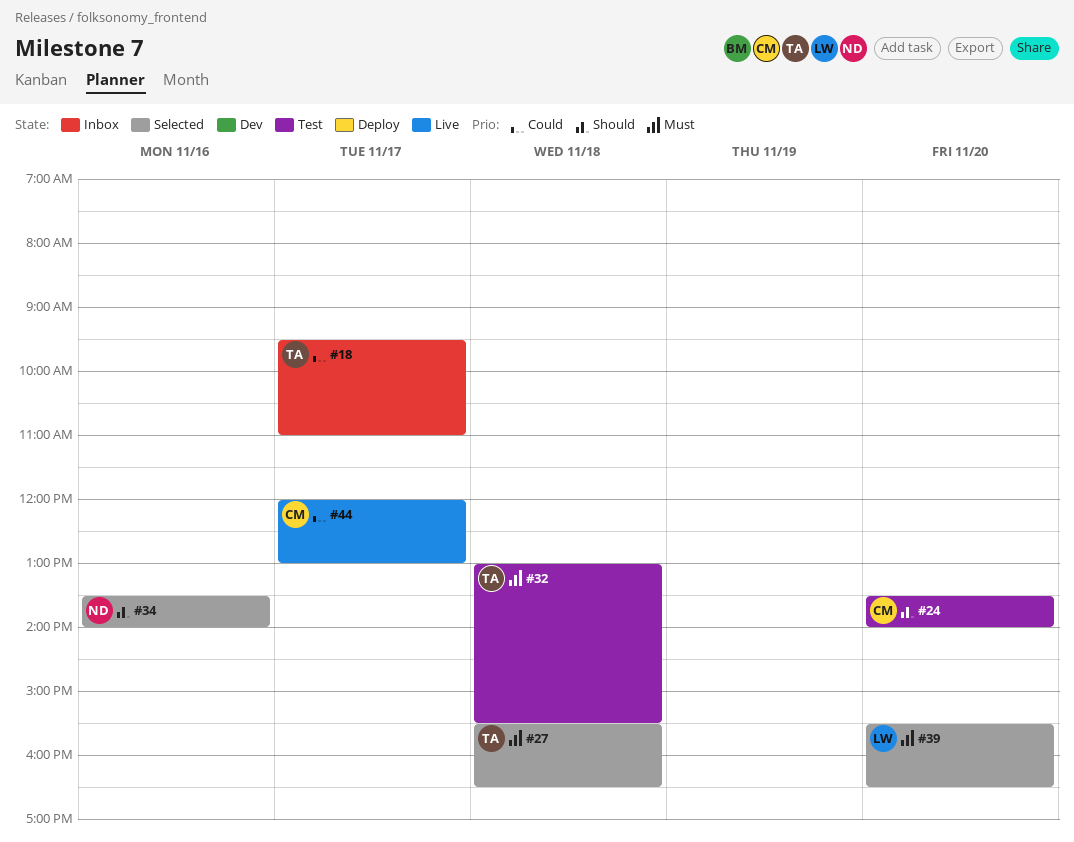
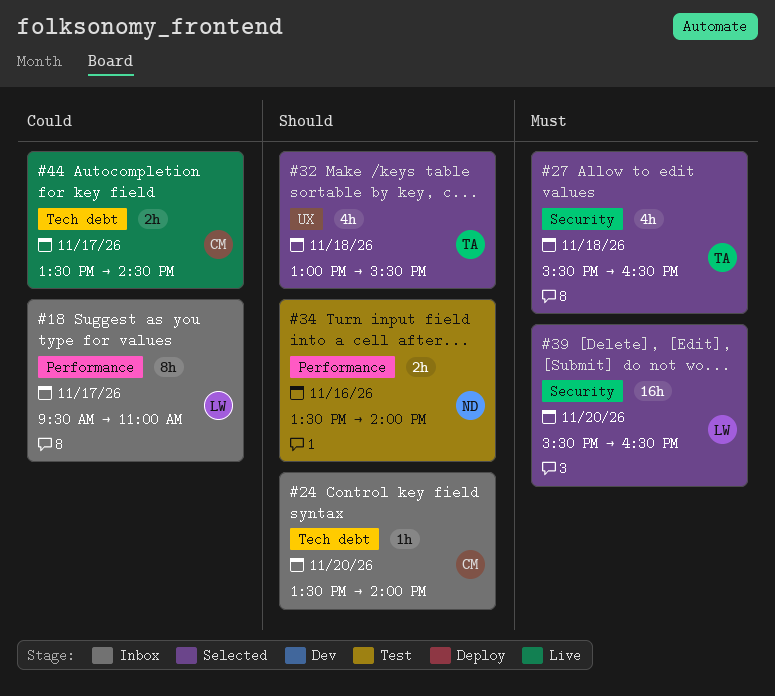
#18, owner: TA -> LW
#24, status: Test -> Inbox
#32, status: Test -> Selected
#32, priority: Must -> Should
#34, status: Selected -> Test
#44, begins: 12:00 -> 13:30
#44, ends: 13:00 -> 14:30

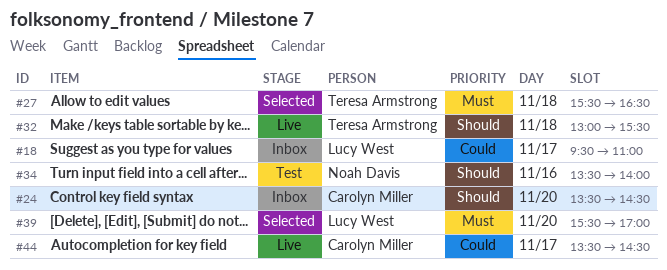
#24, ends: 14:00 -> 14:30
#32, status: Selected -> Live
#39, ends: 16:30 -> 17:00

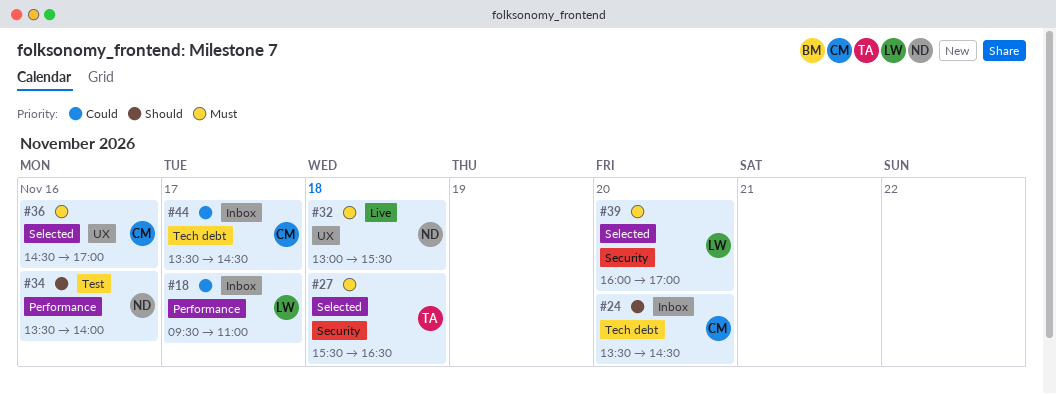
#32, owner: Teresa Armstrong -> Noah Davis
#32, priority: Should -> Must
#36: none -> present
#39, begins: 15:30 -> 16:00
#44, status: Live -> Inbox

